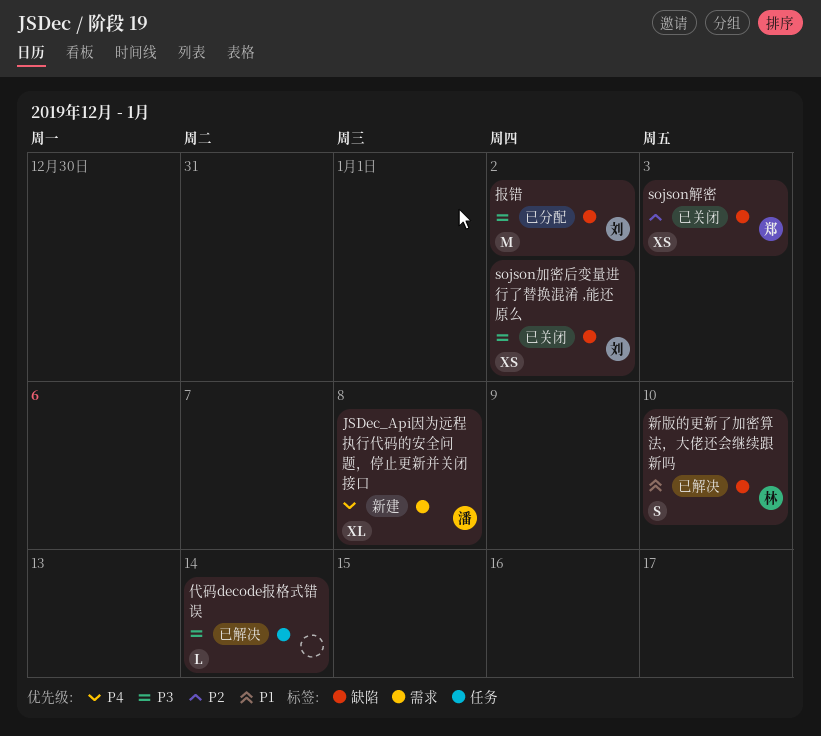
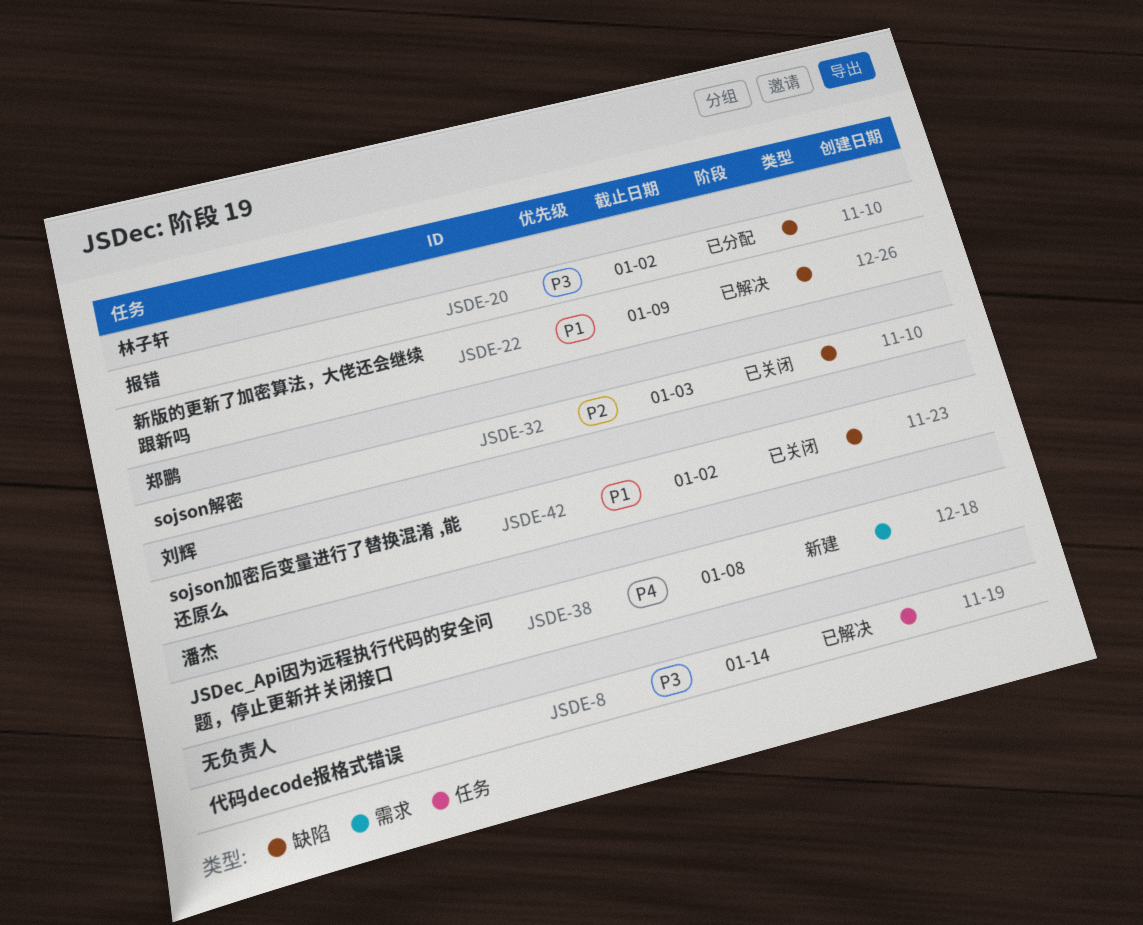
sojson加密后变量进行了替换混淆 ,能还原么, priority: P3 -> P1
报错, owner: 刘辉 -> 林子轩
新版的更新了加密算法，大佬还会继续跟新吗, due: Jan 10 -> Jan 9

